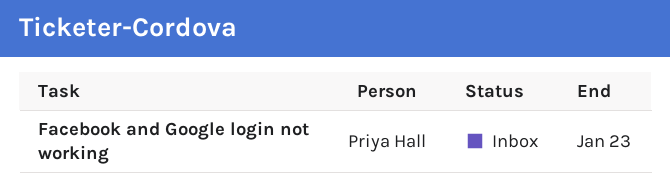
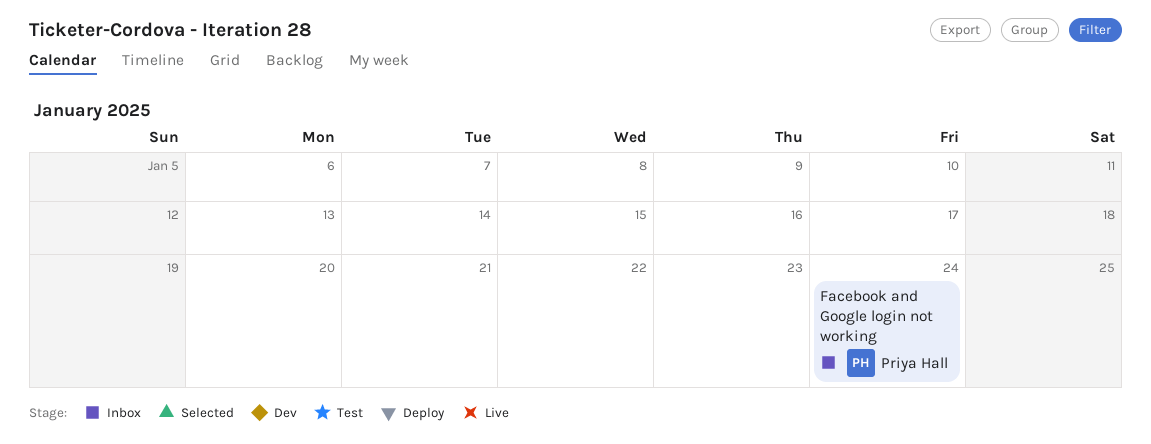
Facebook and Google login not working, due: Jan 23 -> Jan 24

